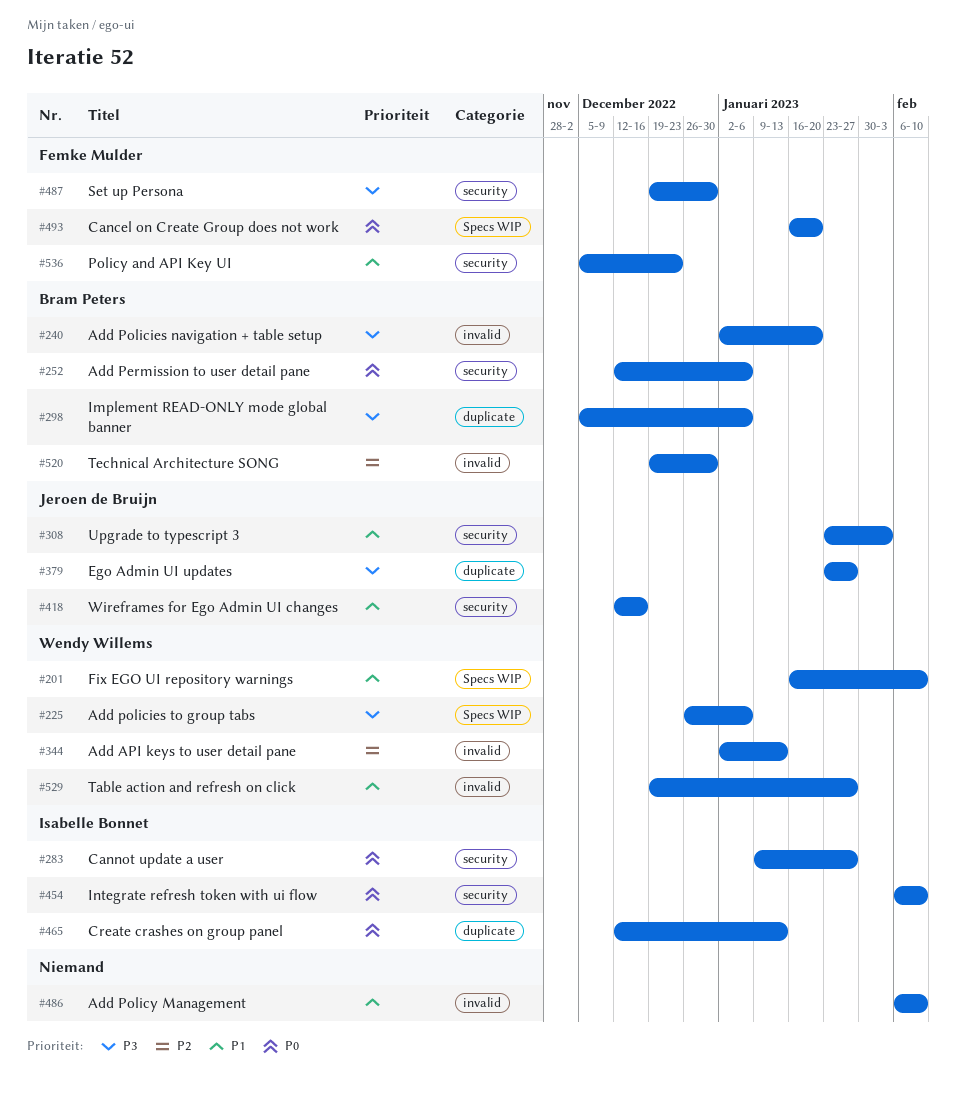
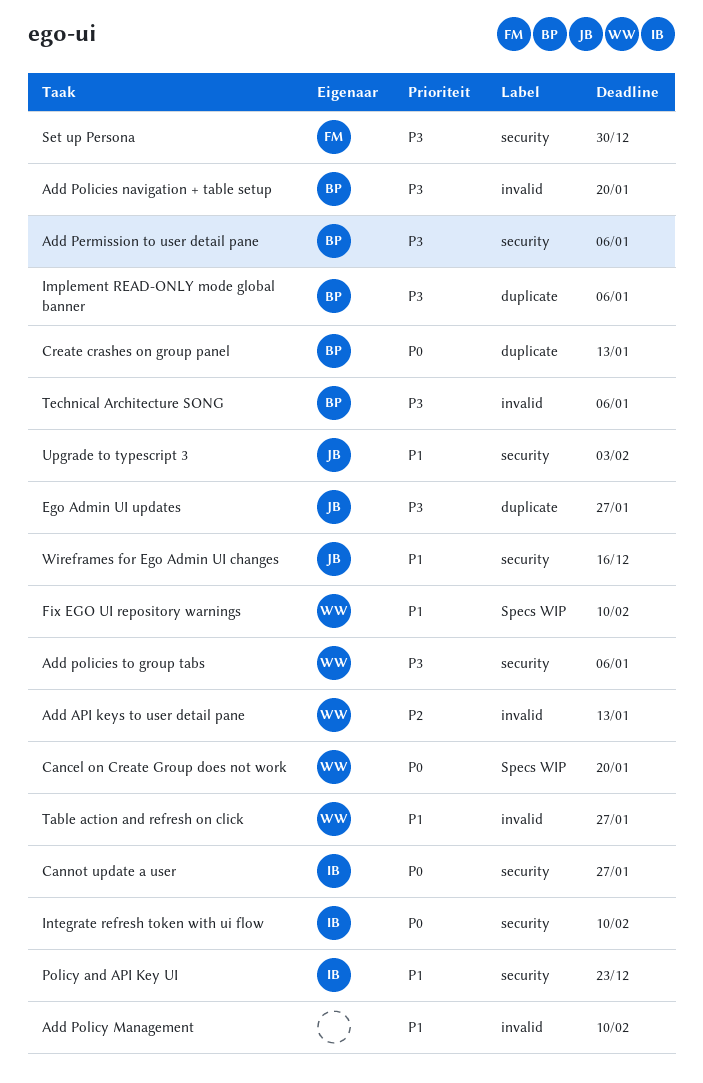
Add Permission to user detail pane, priority: P0 -> P3
Add policies to group tabs, label: Specs WIP -> security
Cancel on Create Group does not work, owner: Femke Mulder -> Wendy Willems
Create crashes on group panel, owner: Isabelle Bonnet -> Bram Peters
Policy and API Key UI, owner: Femke Mulder -> Isabelle Bonnet
Technical Architecture SONG, priority: P2 -> P3
Technical Architecture SONG, due: Dec 30 -> Jan 6

